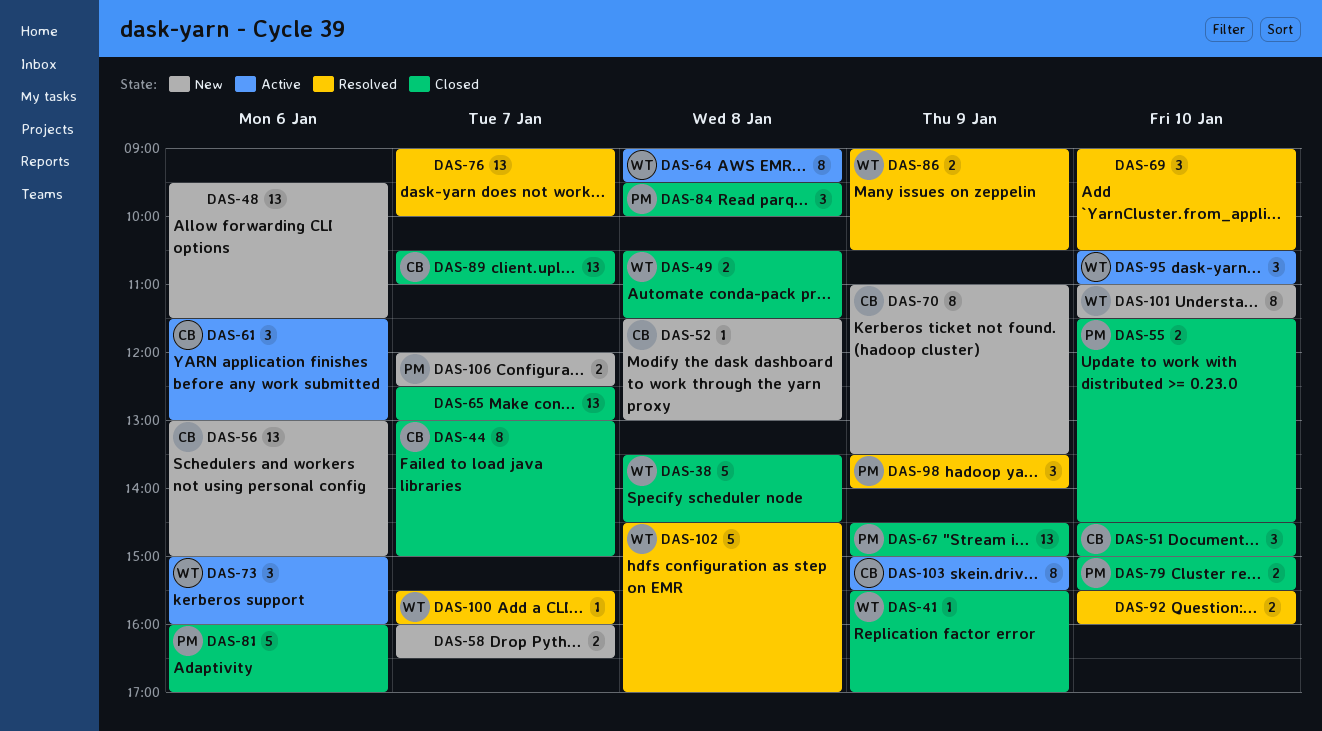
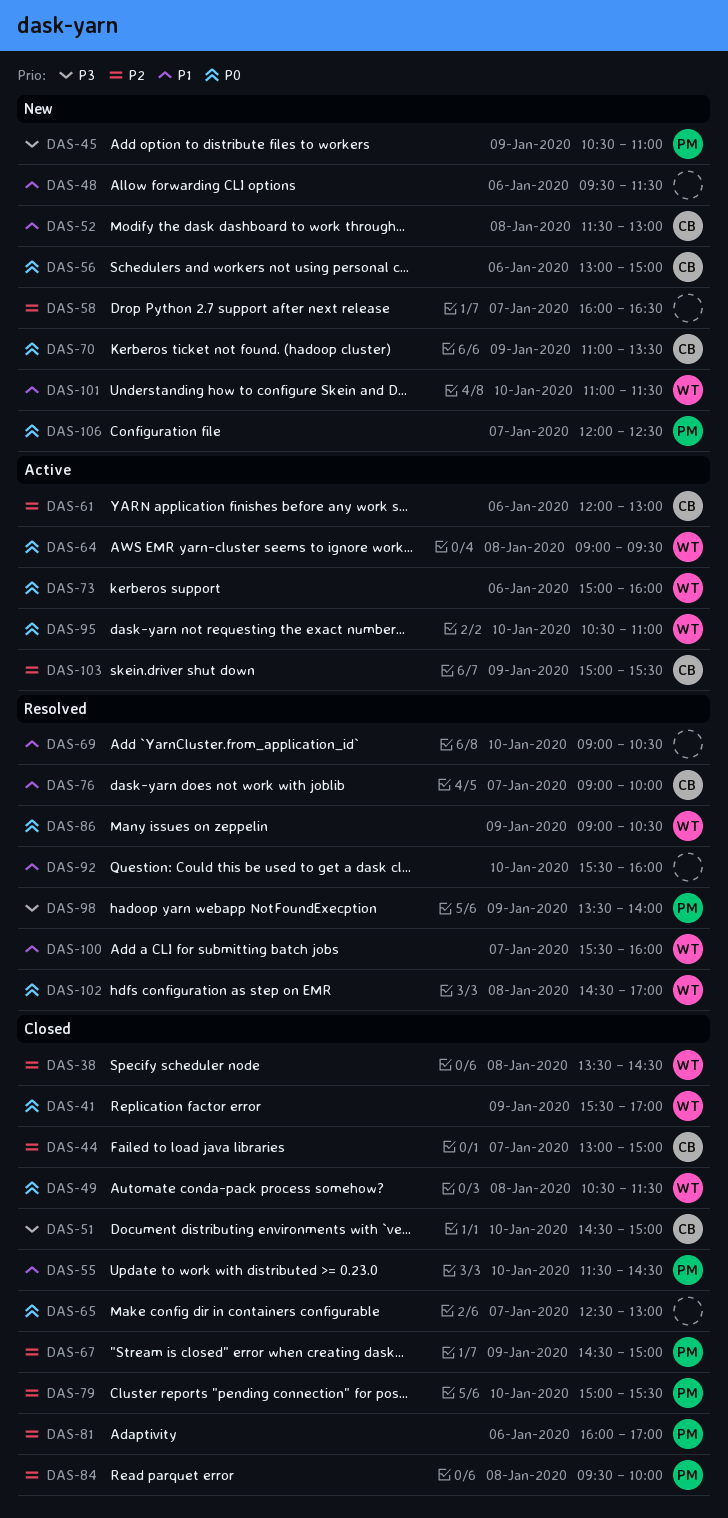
DAS-45: none -> present
DAS-61, begins: 11:30 -> 12:00
DAS-76, owner: none -> CB
DAS-89: present -> none

